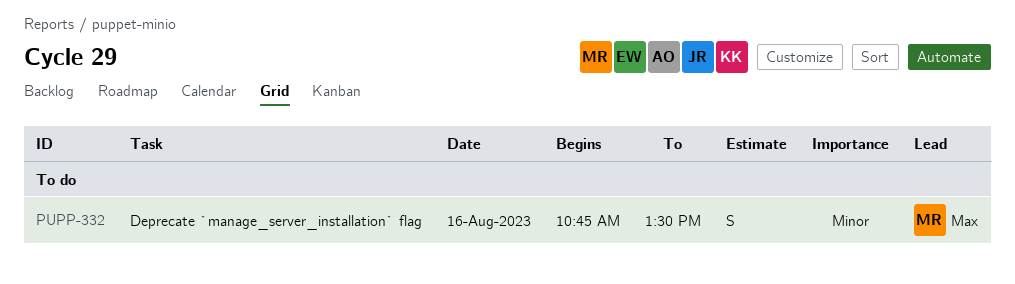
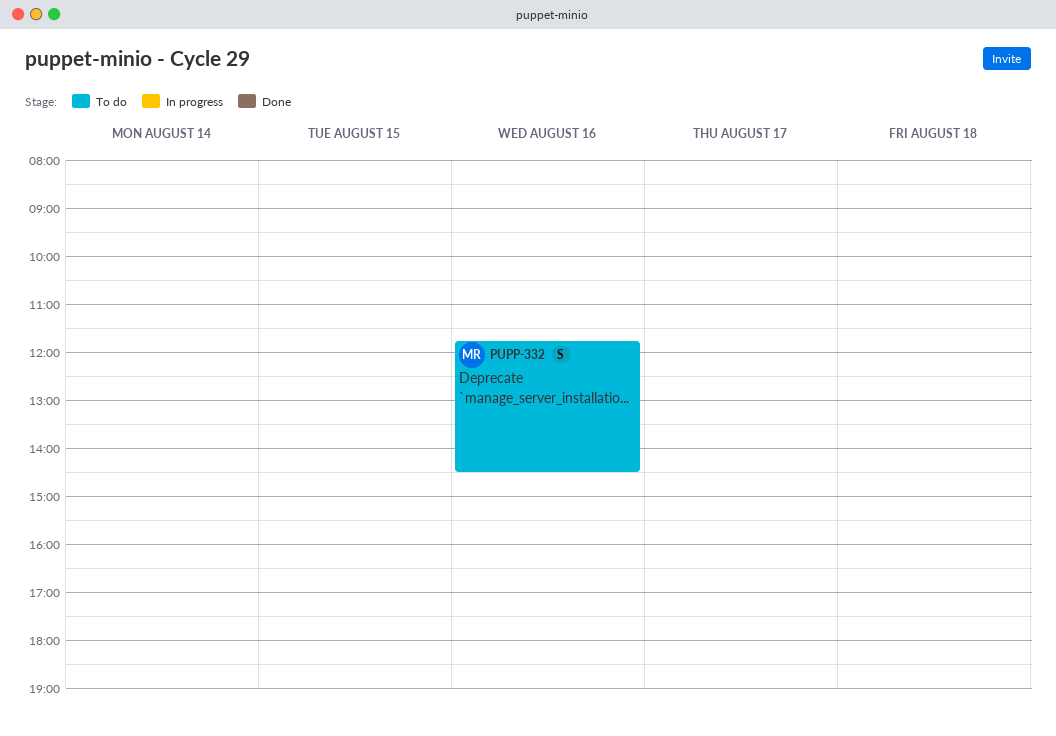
PUPP-332, begins: 10:45 -> 11:45
PUPP-332, ends: 13:30 -> 14:30

